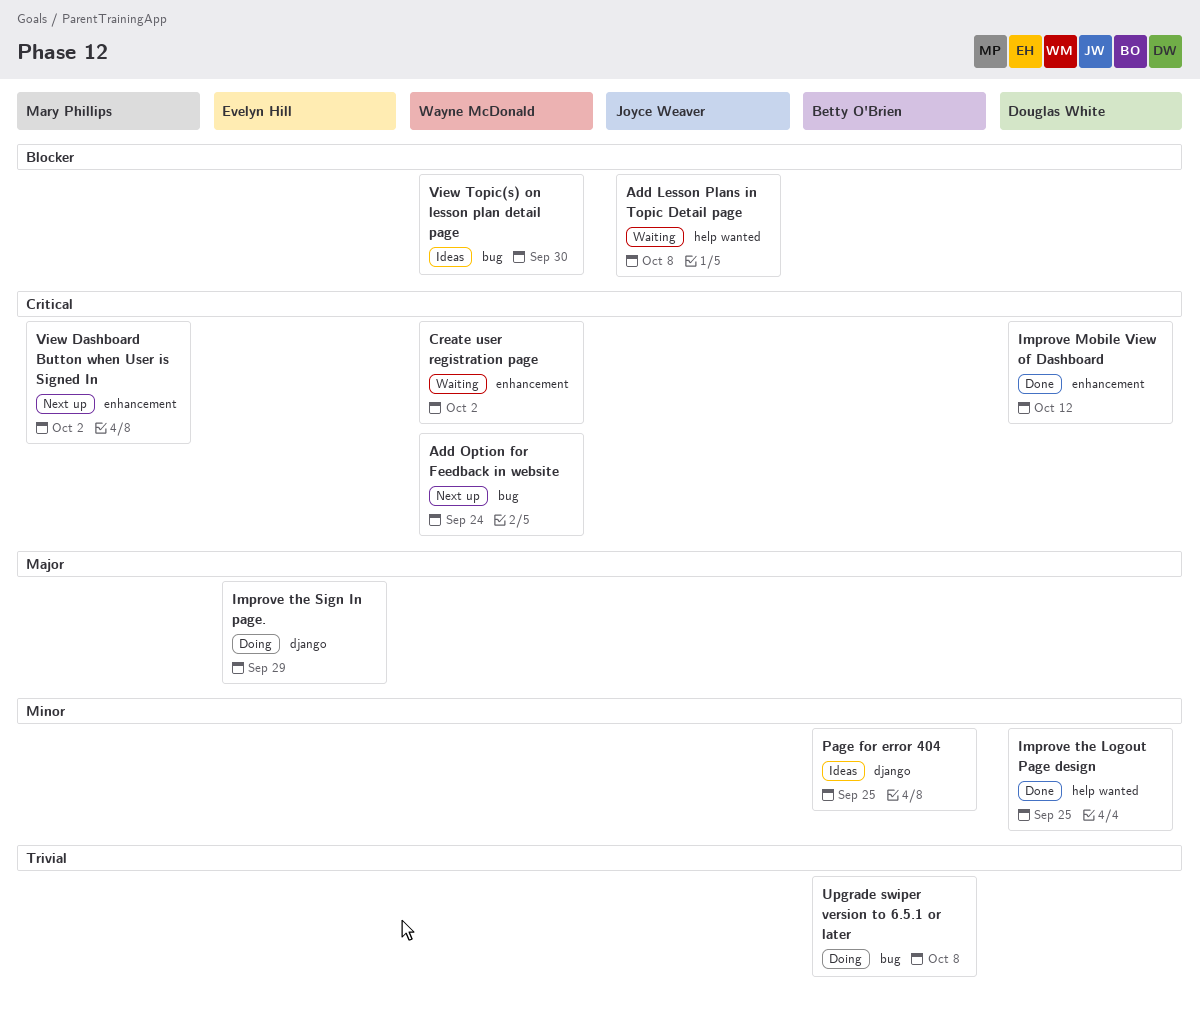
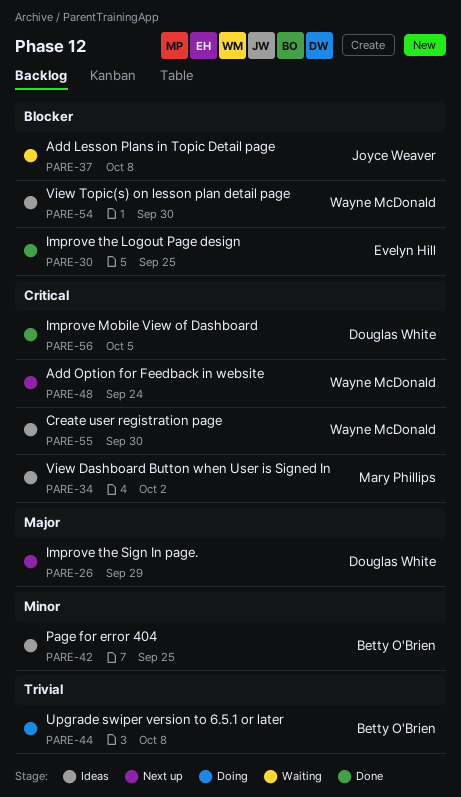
Create user registration page, status: Waiting -> Ideas
Create user registration page, due: Oct 2 -> Sep 30
Improve Mobile View of Dashboard, due: Oct 12 -> Oct 5
Improve the Logout Page design, owner: Douglas White -> Evelyn Hill
Improve the Logout Page design, priority: Minor -> Blocker
Improve the Sign In page., status: Doing -> Next up
Improve the Sign In page., owner: Evelyn Hill -> Douglas White
View Dashboard Button when User is Signed In, status: Next up -> Ideas

